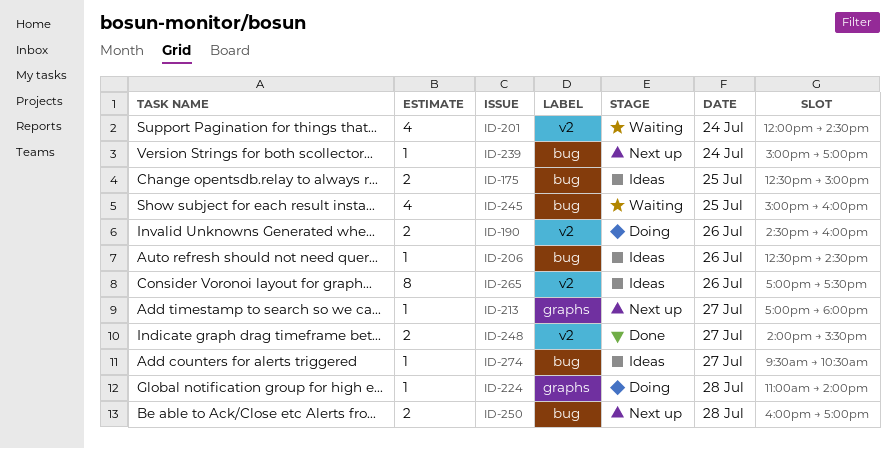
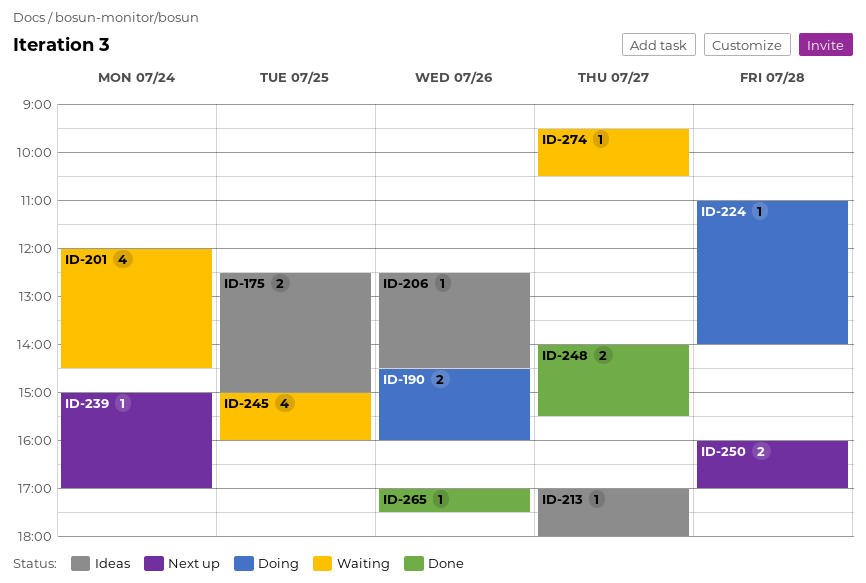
ID-213, status: Next up -> Ideas
ID-265, status: Ideas -> Done
ID-265, estimate: 8 -> 1
ID-274, status: Ideas -> Waiting

